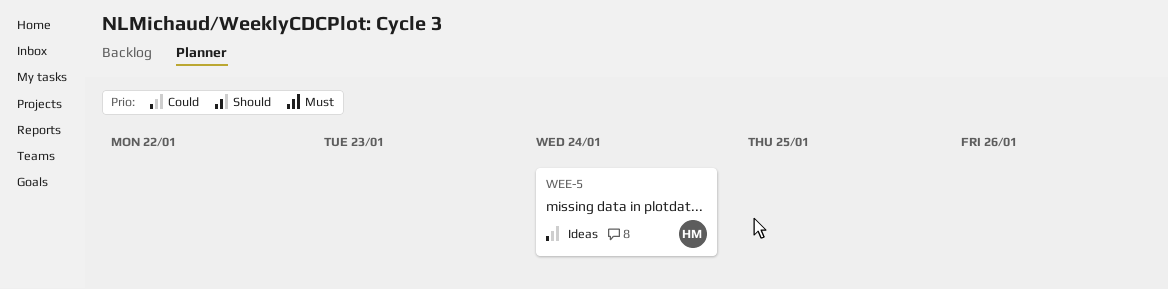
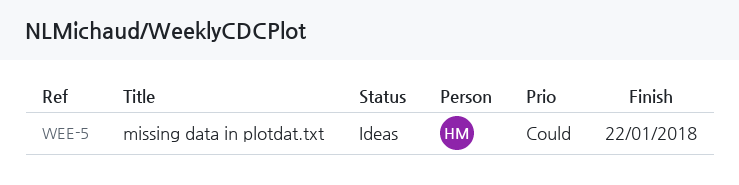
WEE-5, due: Jan 24 -> Jan 22

